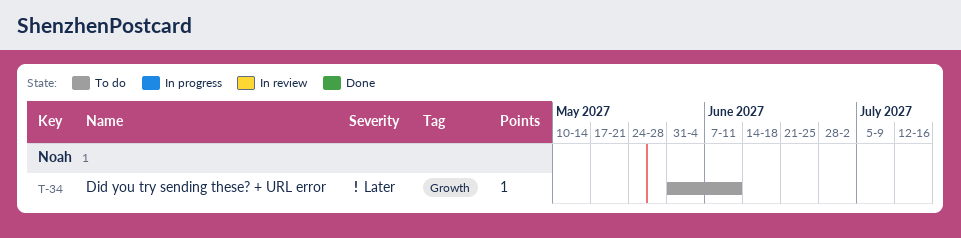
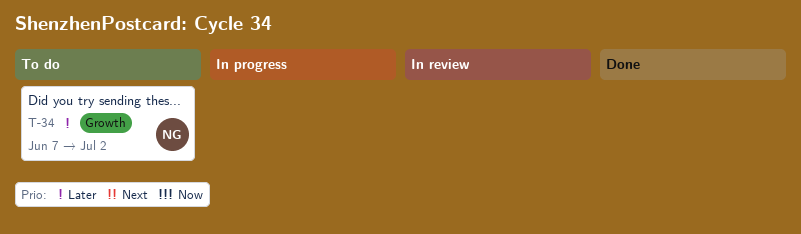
T-34, start: May 31 -> Jun 7
T-34, due: Jun 11 -> Jul 2

